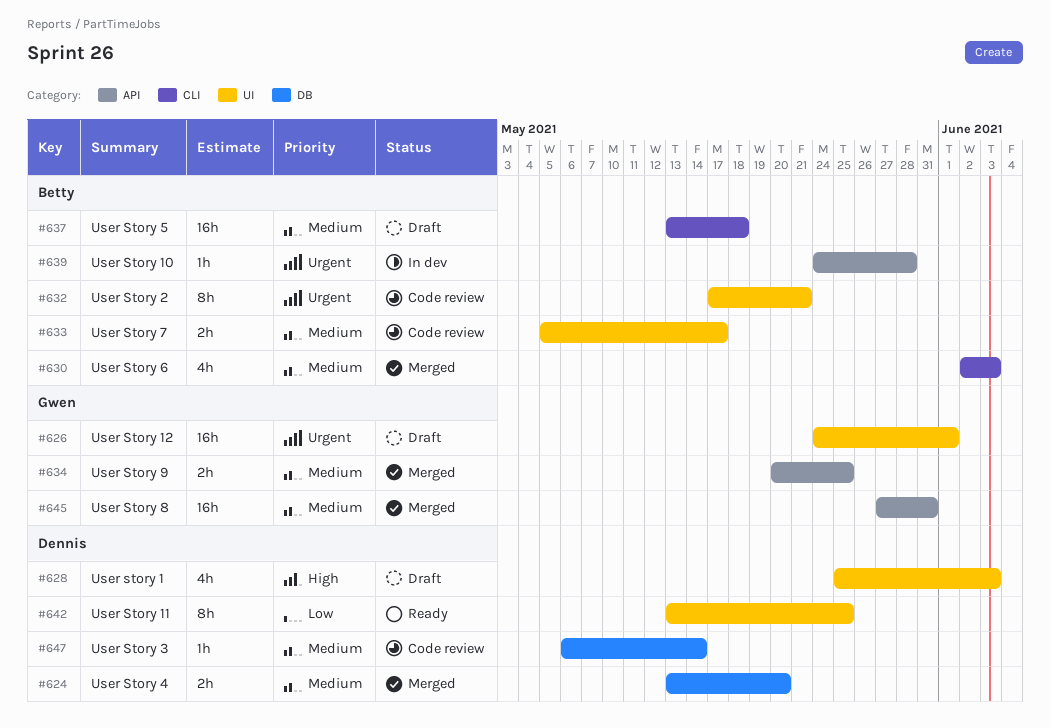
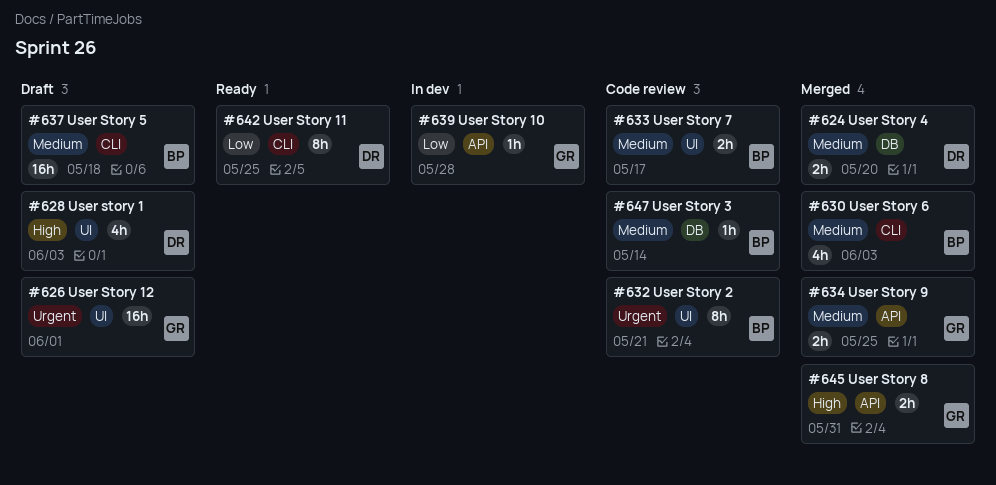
#639, owner: Betty -> Gwen
#639, priority: Urgent -> Low
#642, label: UI -> CLI
#645, priority: Medium -> High
#645, estimate: 16h -> 2h
#647, owner: Dennis -> Betty

